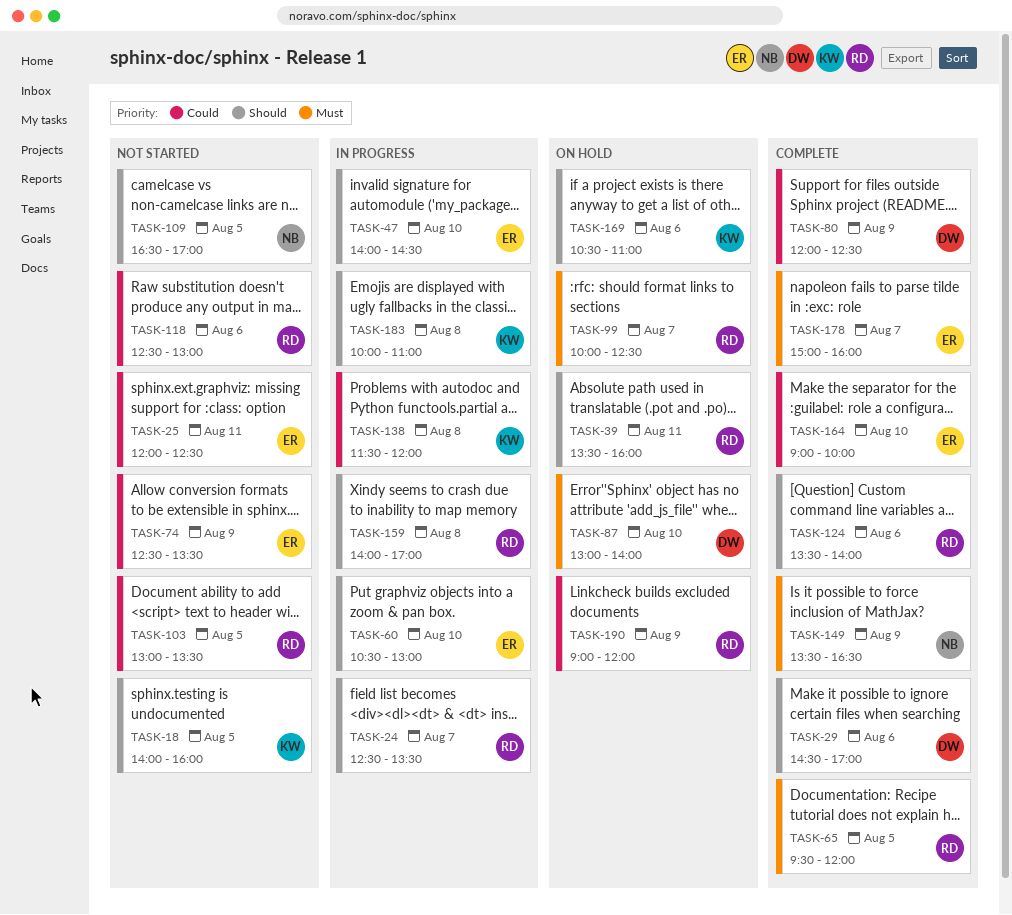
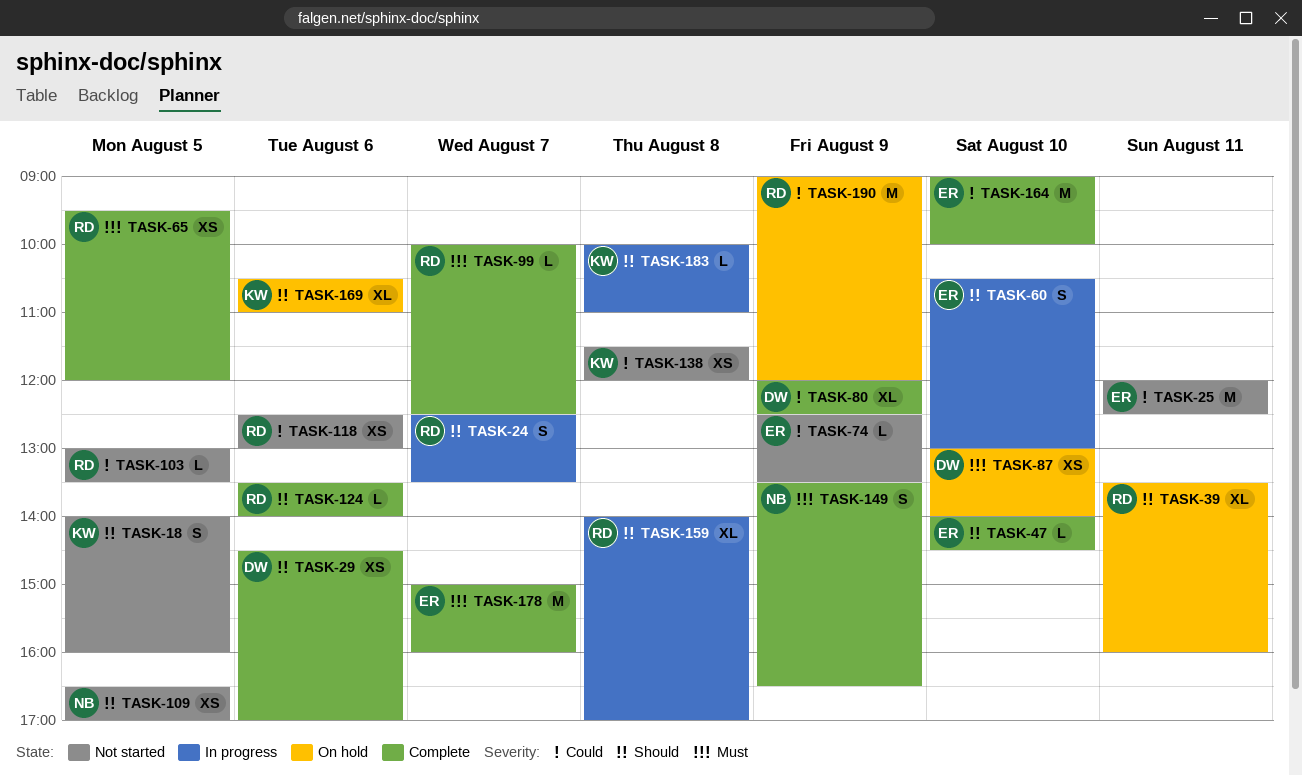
TASK-47, status: In progress -> Complete
TASK-99, status: On hold -> Complete
TASK-138, status: In progress -> Not started

